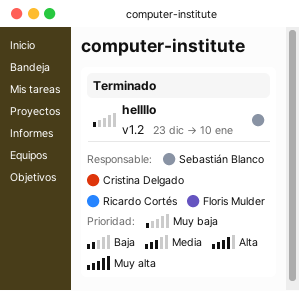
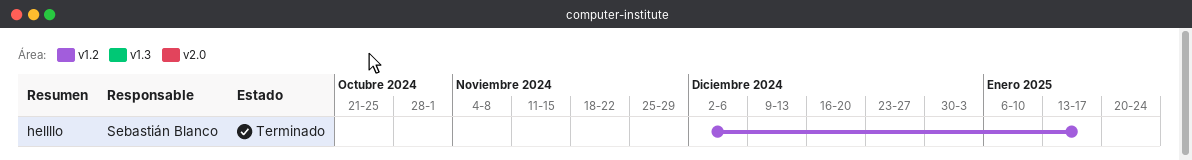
hellllo, start: Dec 23 -> Dec 2
hellllo, due: Jan 10 -> Jan 17

